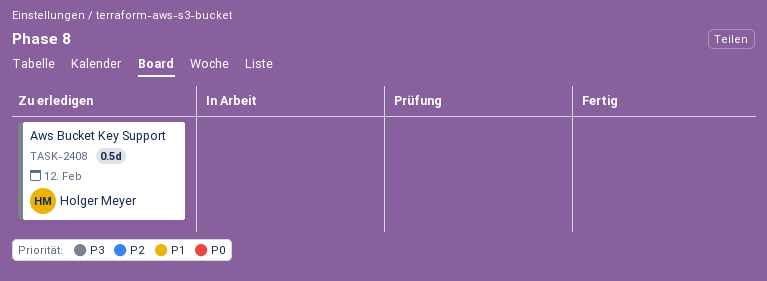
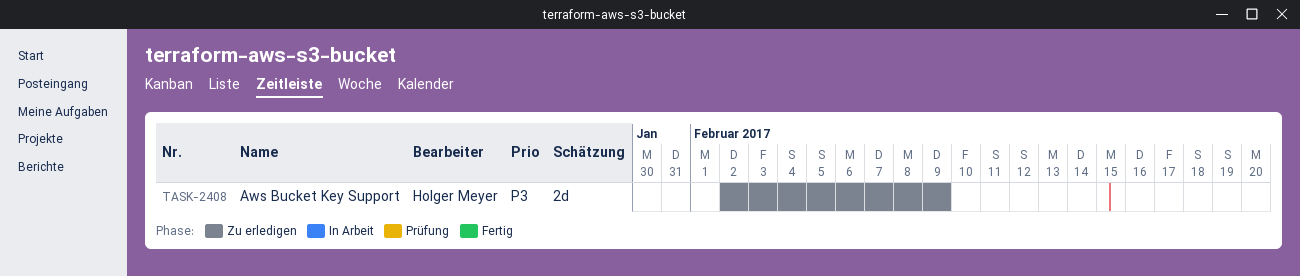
TASK-2408, estimate: 0.5d -> 2d
TASK-2408, due: Feb 12 -> Feb 9

